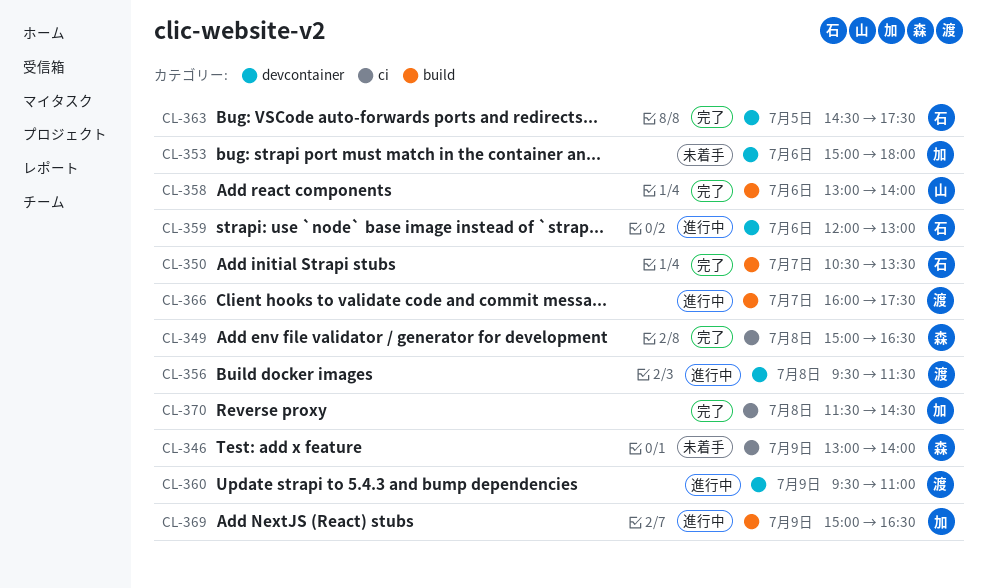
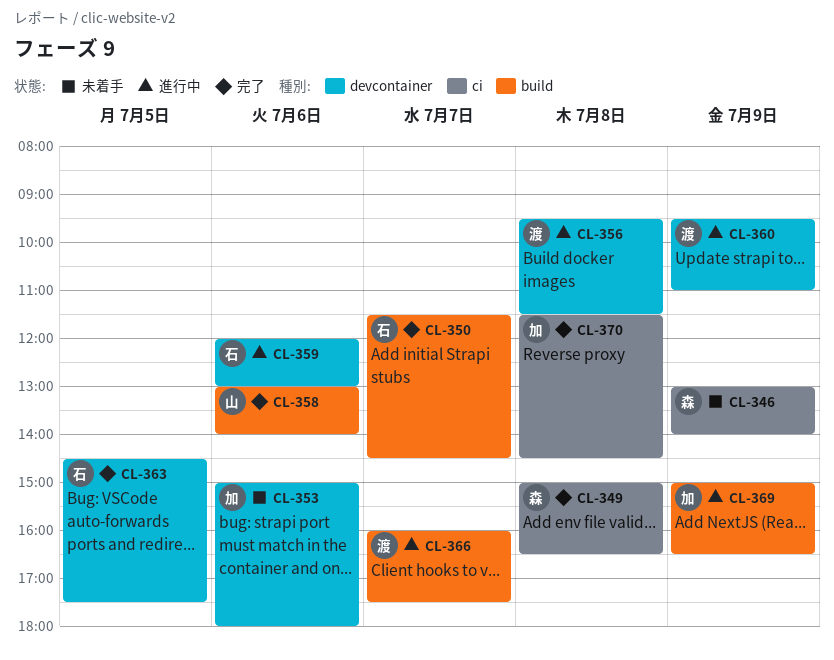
CL-350, begins: 10:30 -> 11:30
CL-350, ends: 13:30 -> 14:30

